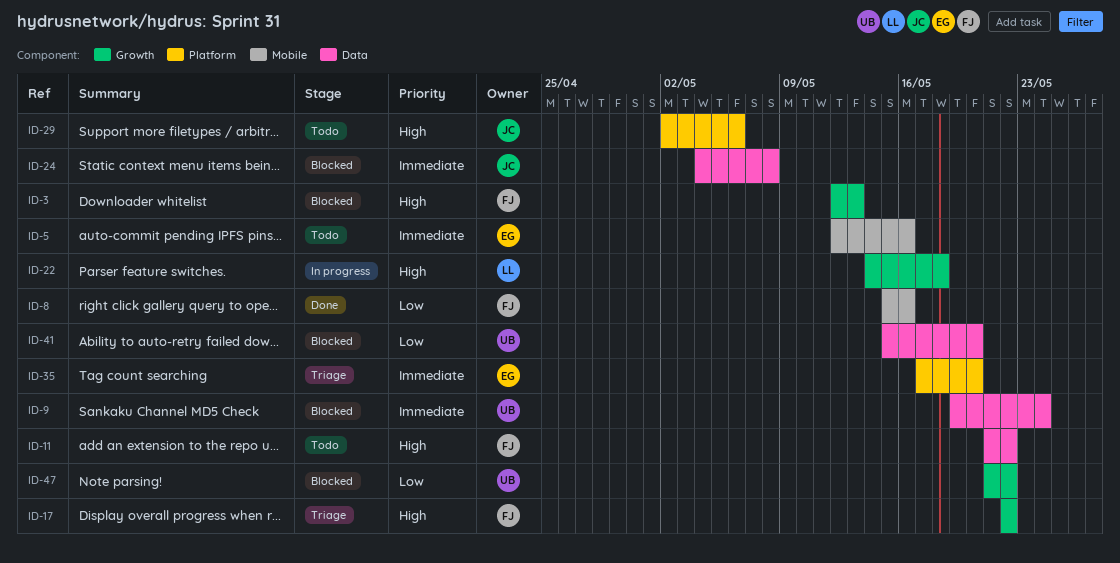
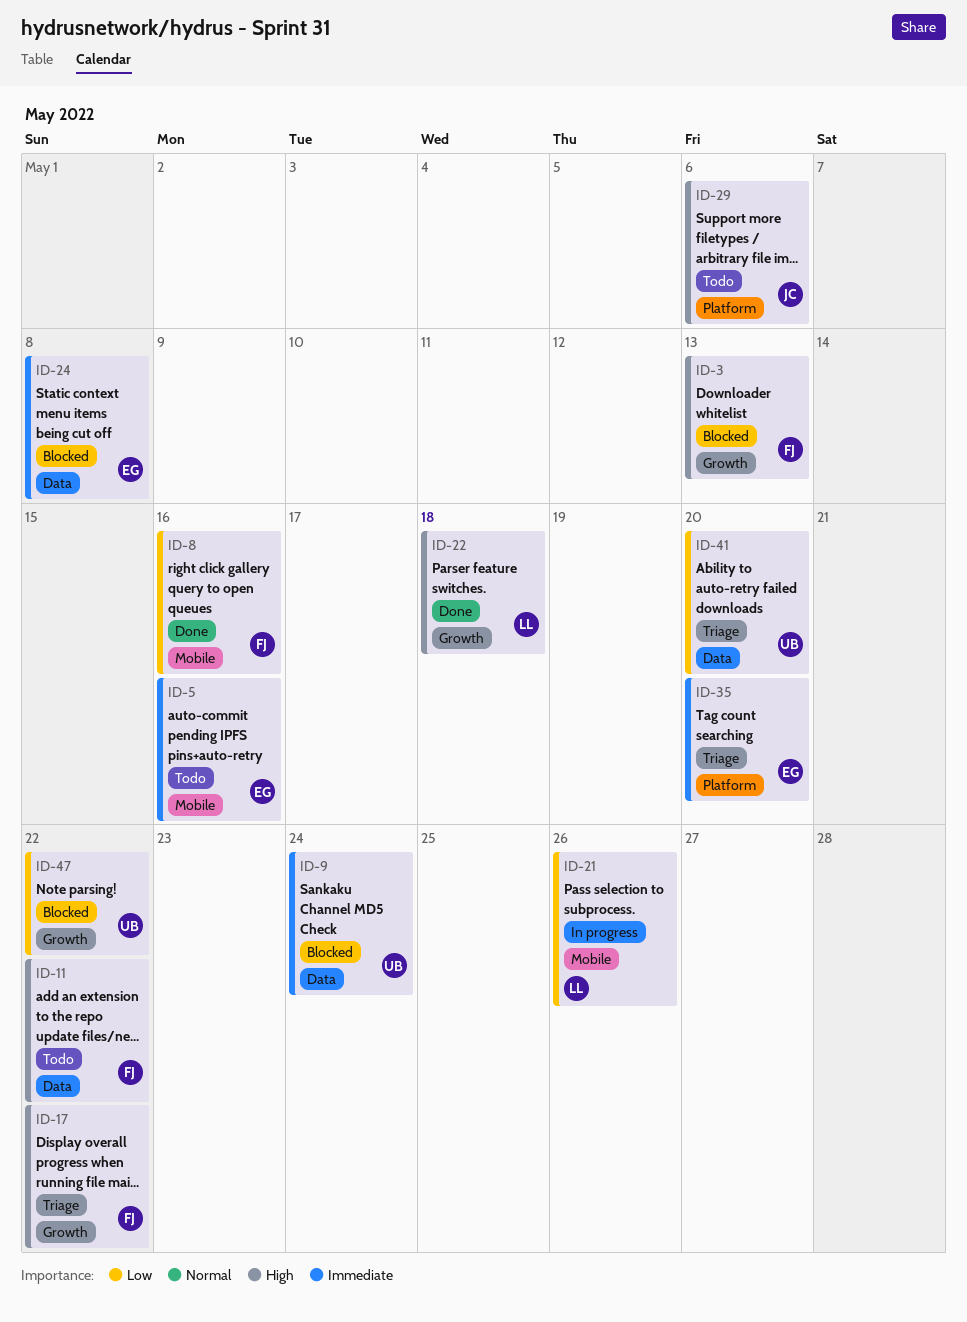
ID-21: none -> present
ID-22, status: In progress -> Done
ID-24, owner: JC -> EG
ID-41, status: Blocked -> Triage

